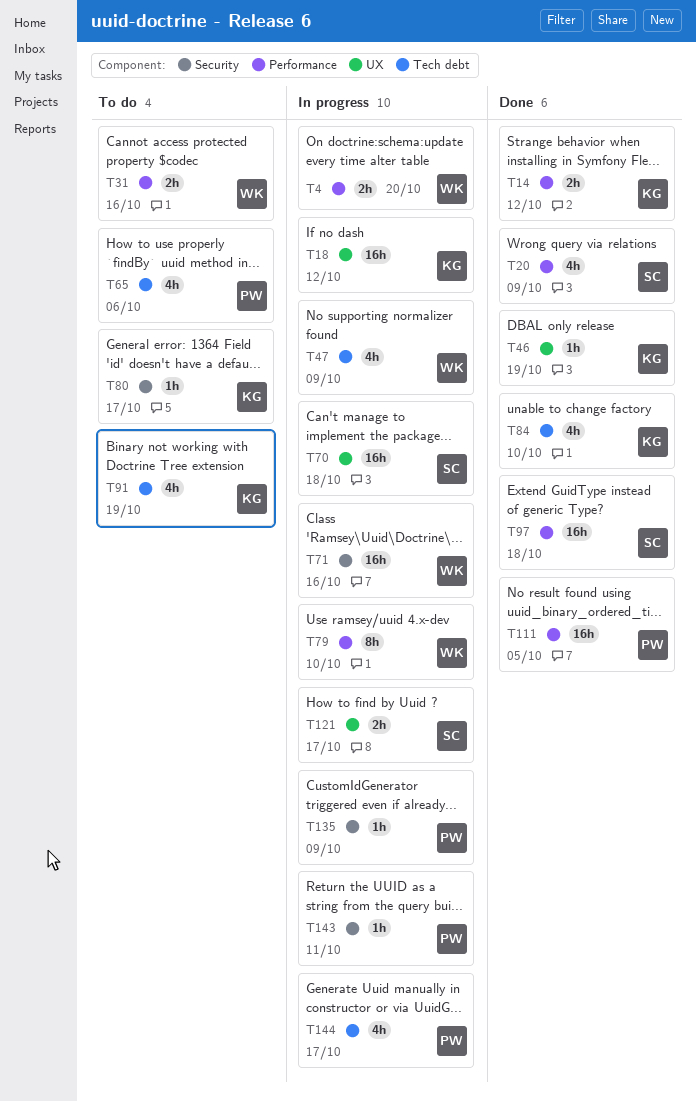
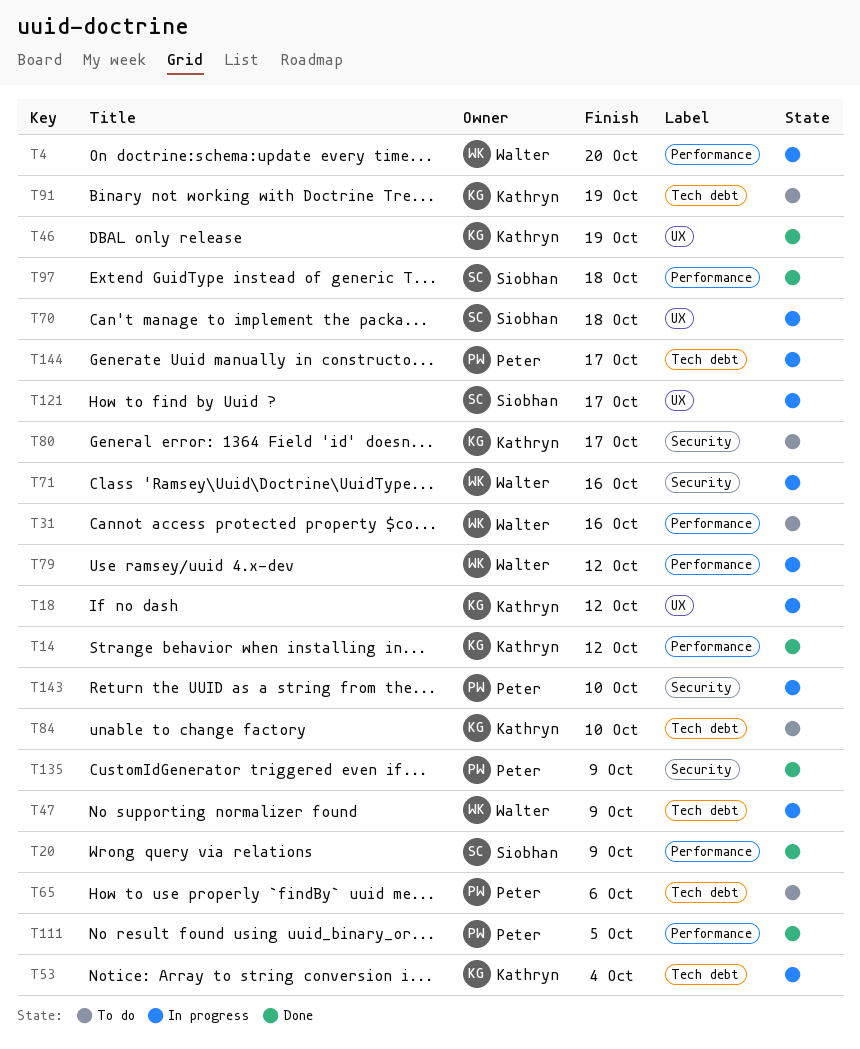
T53: none -> present
T79, due: Oct 10 -> Oct 12
T84, status: Done -> To do
T135, status: In progress -> Done
T143, due: Oct 11 -> Oct 10

